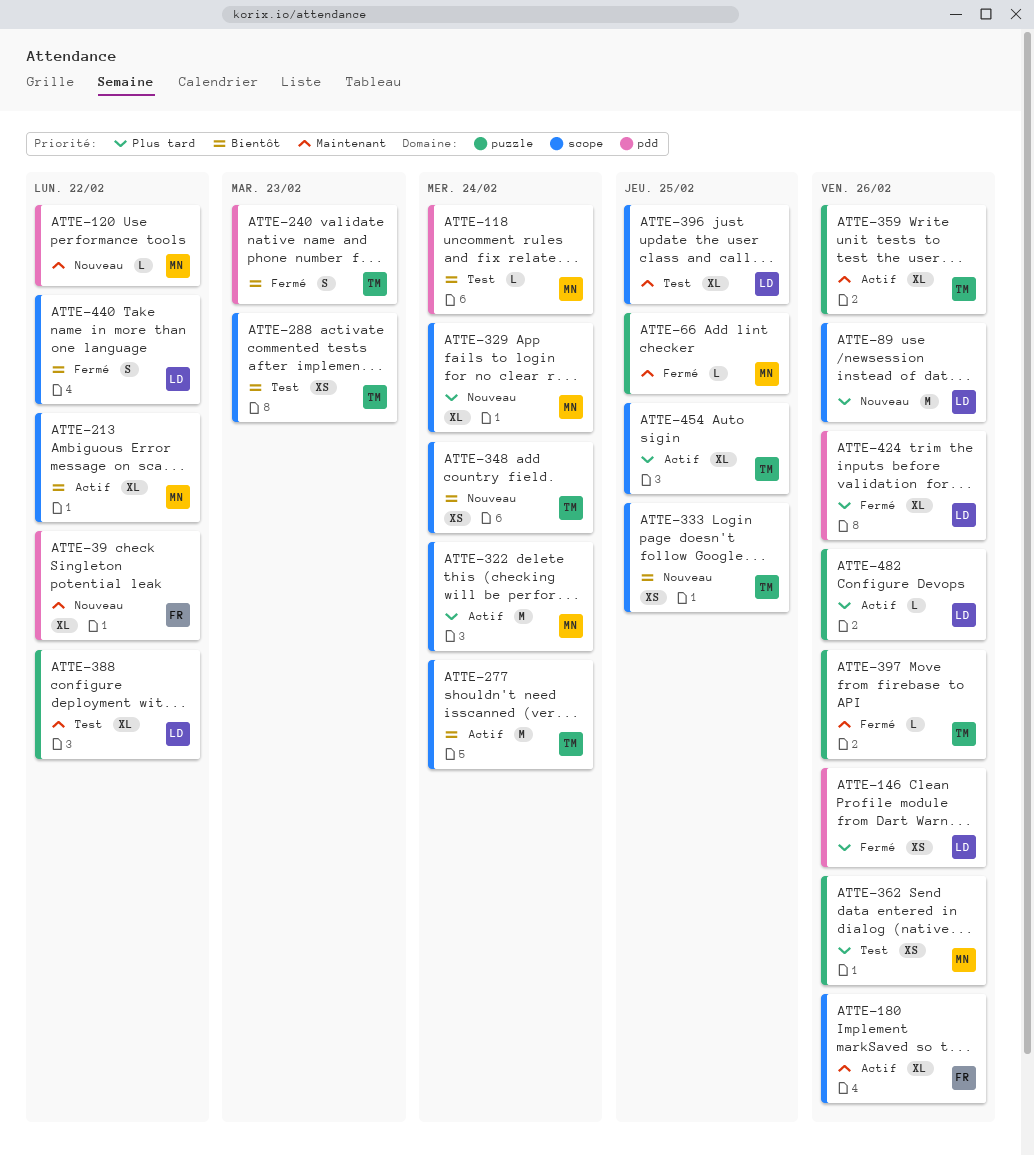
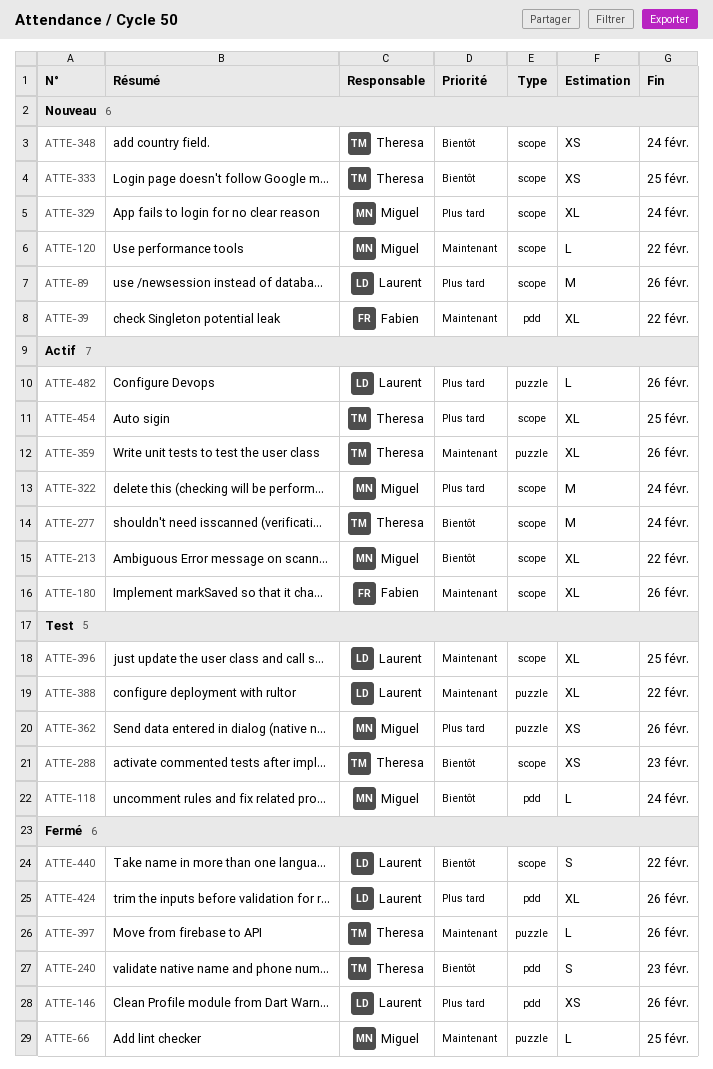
ATTE-120, label: pdd -> scope

